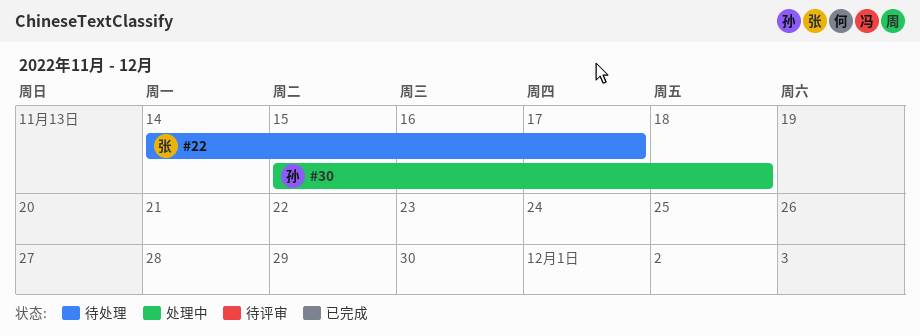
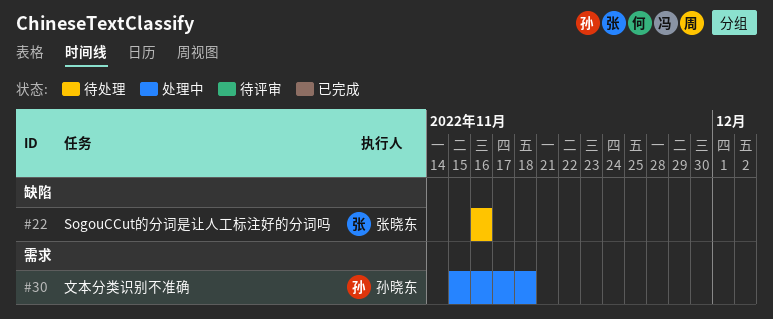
#22, start: Nov 14 -> Nov 16
#22, due: Nov 17 -> Nov 16

